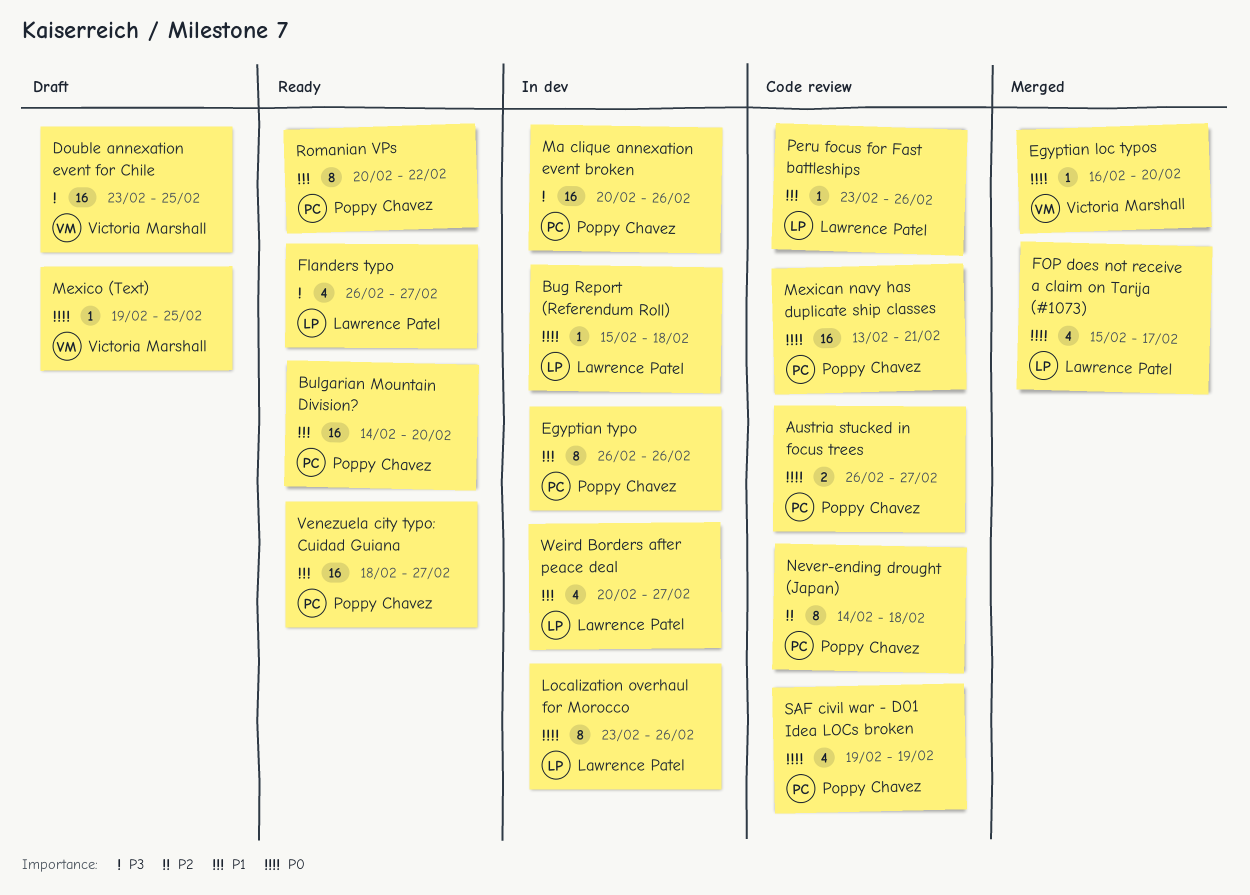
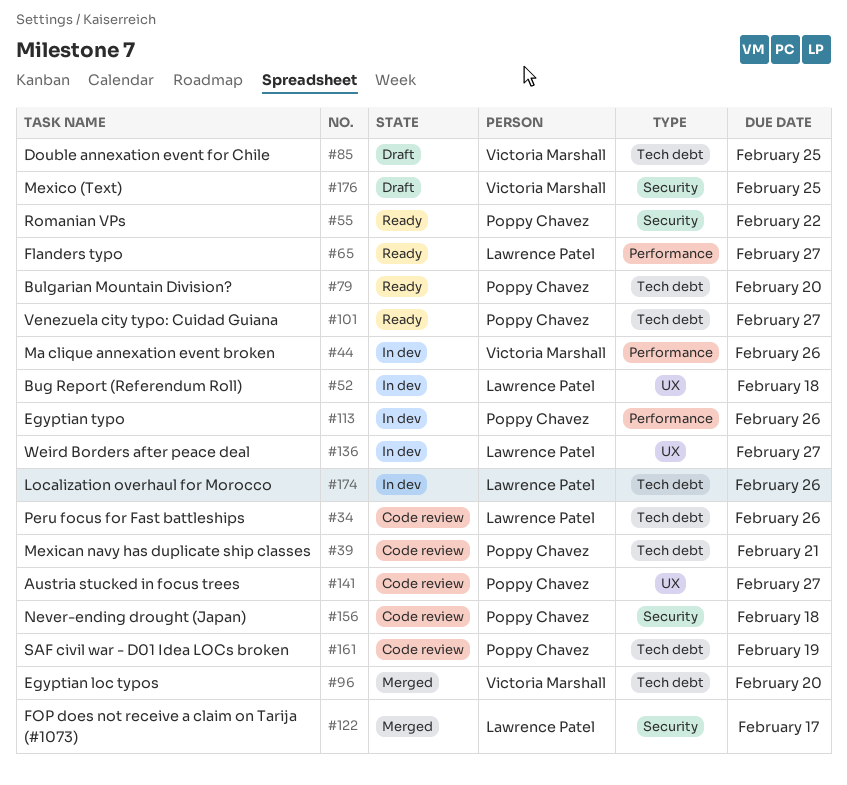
Ma clique annexation event broken, owner: Poppy Chavez -> Victoria Marshall

